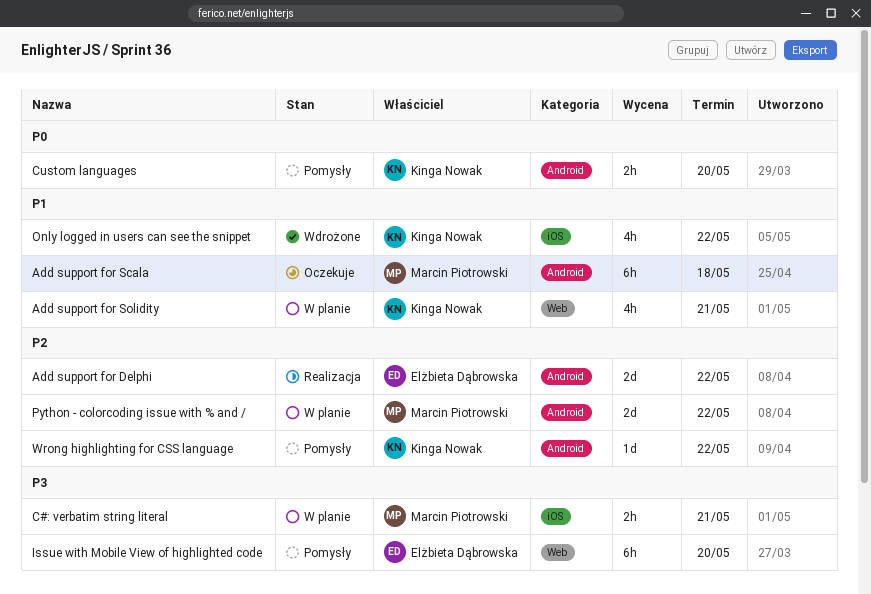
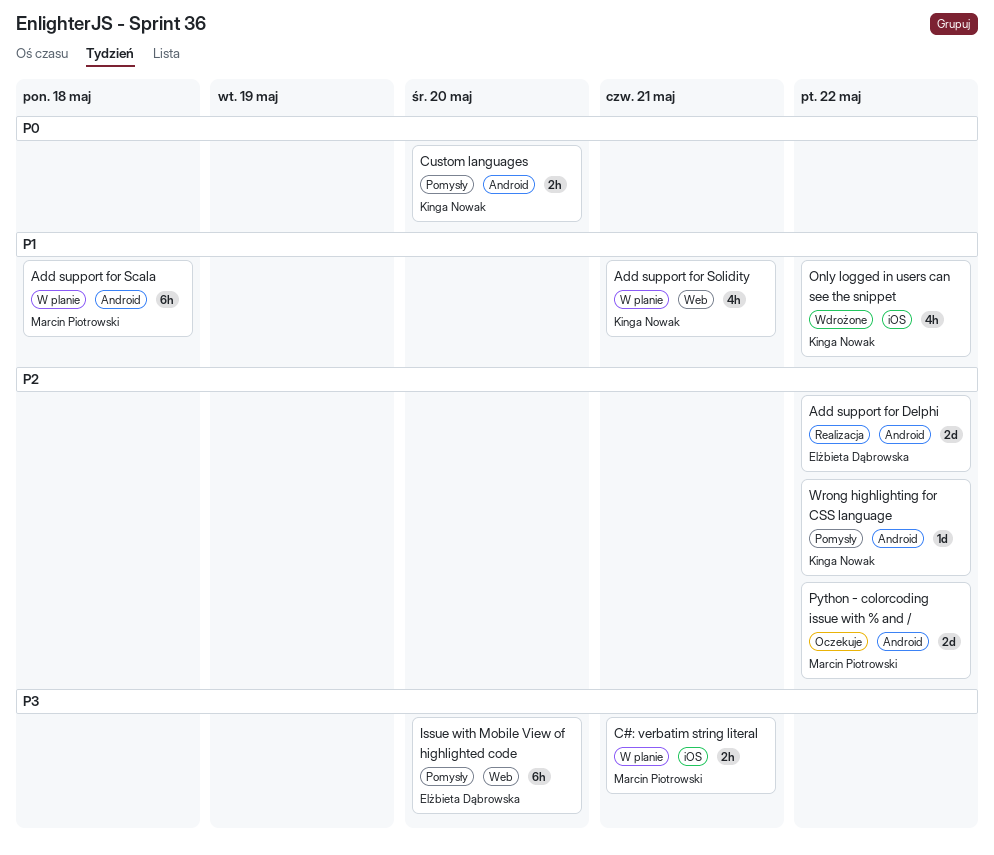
Add support for Scala, status: Oczekuje -> W planie
Python - colorcoding issue with % and /, status: W planie -> Oczekuje

